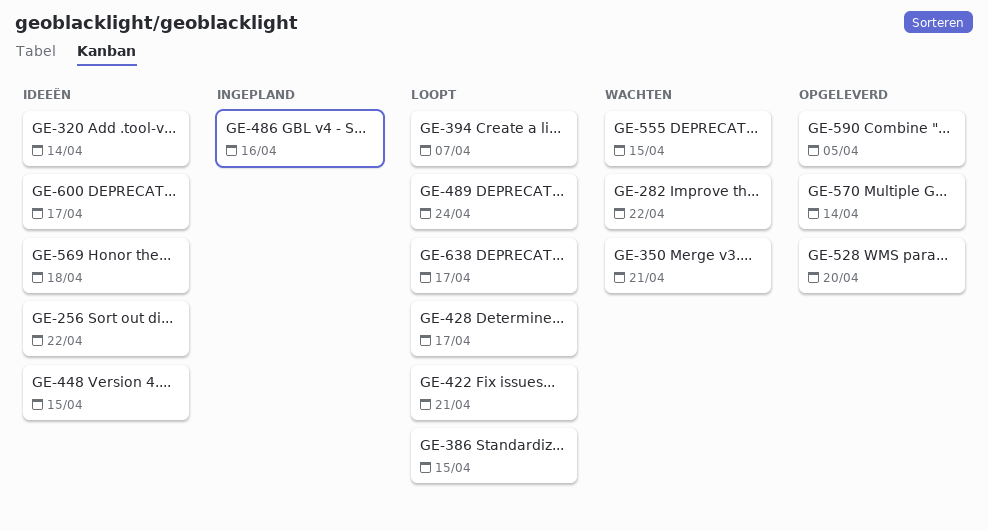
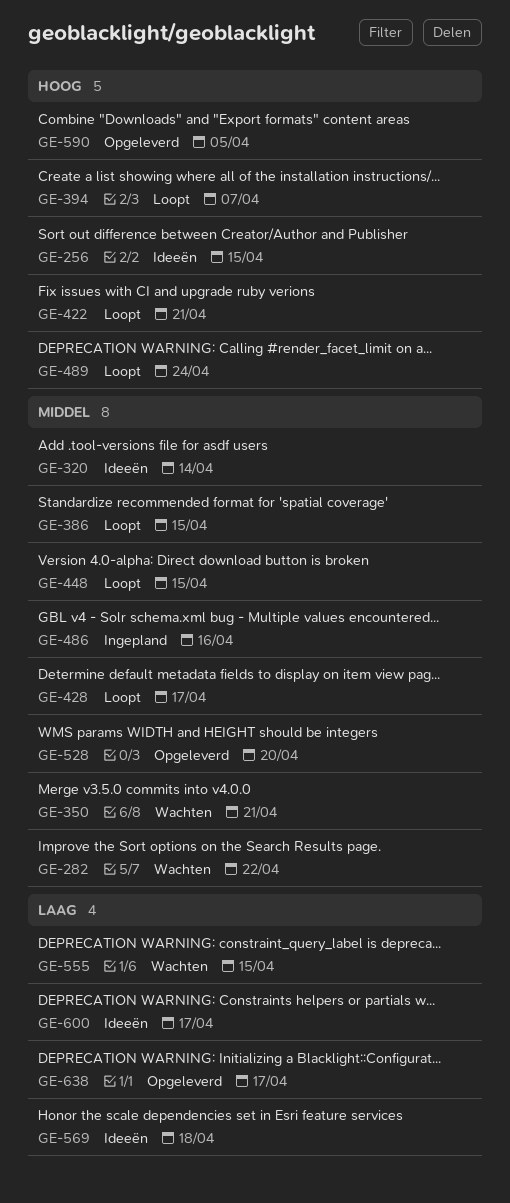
GE-256, due: Apr 22 -> Apr 15
GE-448, status: Ideeën -> Loopt
GE-570: present -> none
GE-638, status: Loopt -> Opgeleverd

